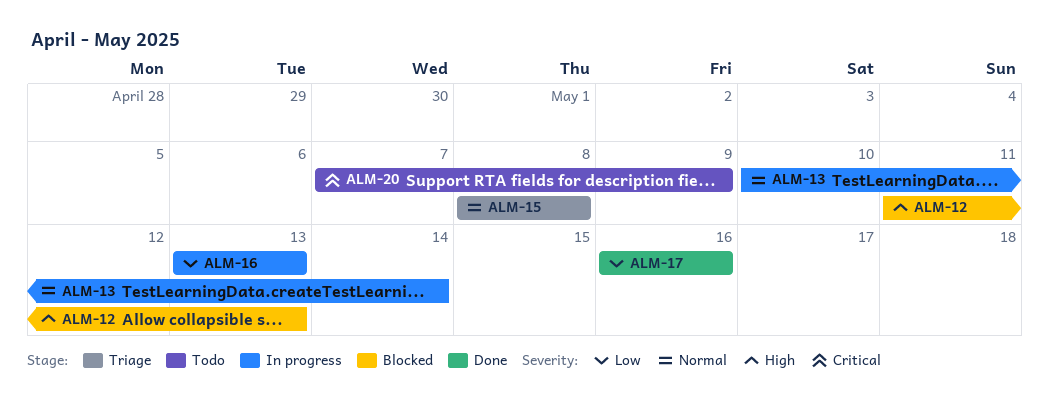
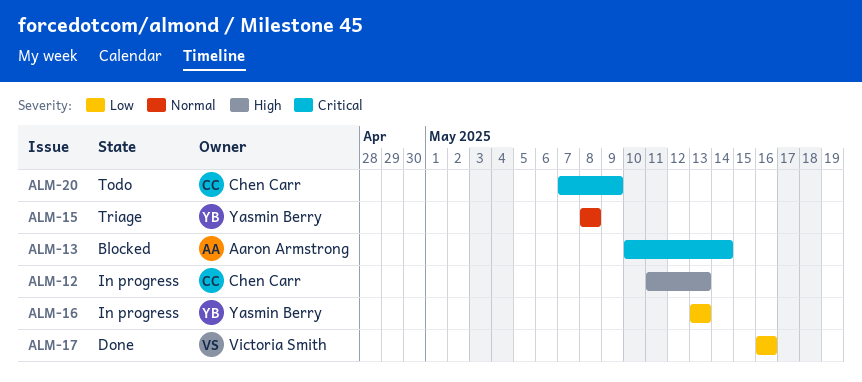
ALM-12, status: Blocked -> In progress
ALM-13, status: In progress -> Blocked
ALM-13, priority: Normal -> Critical

